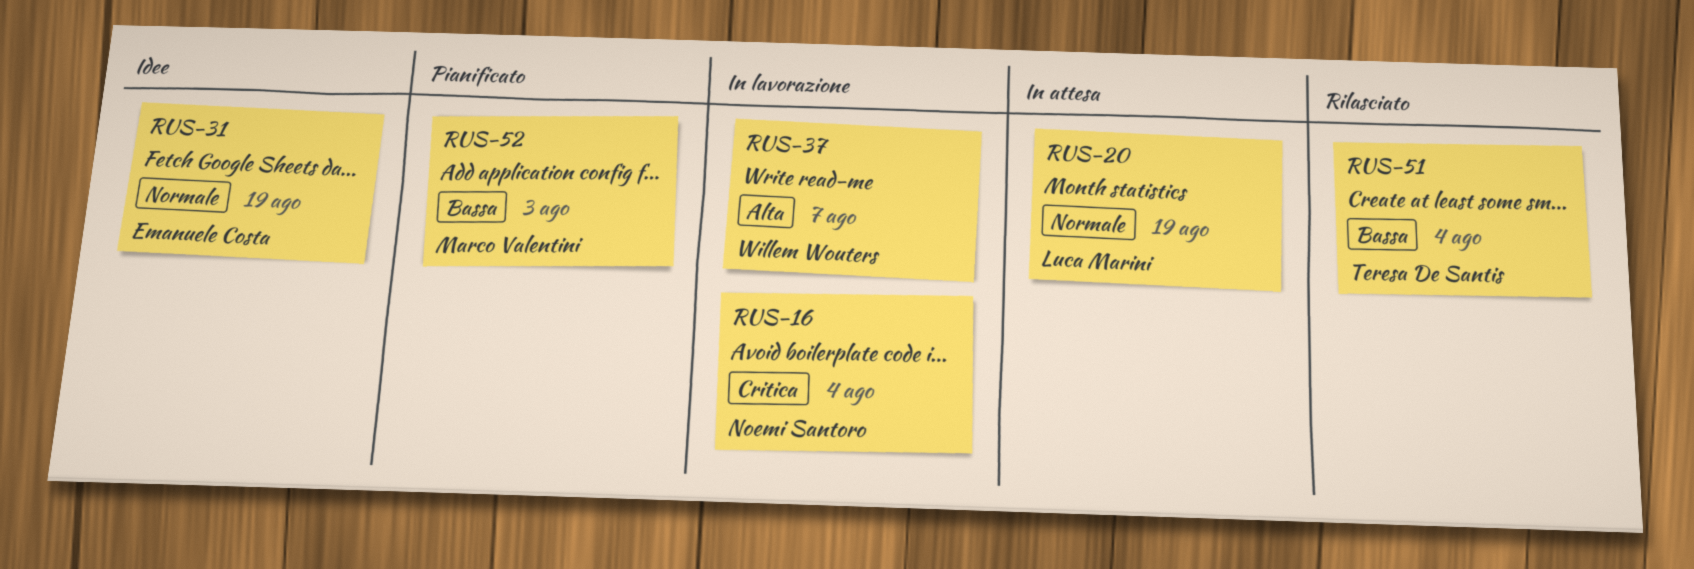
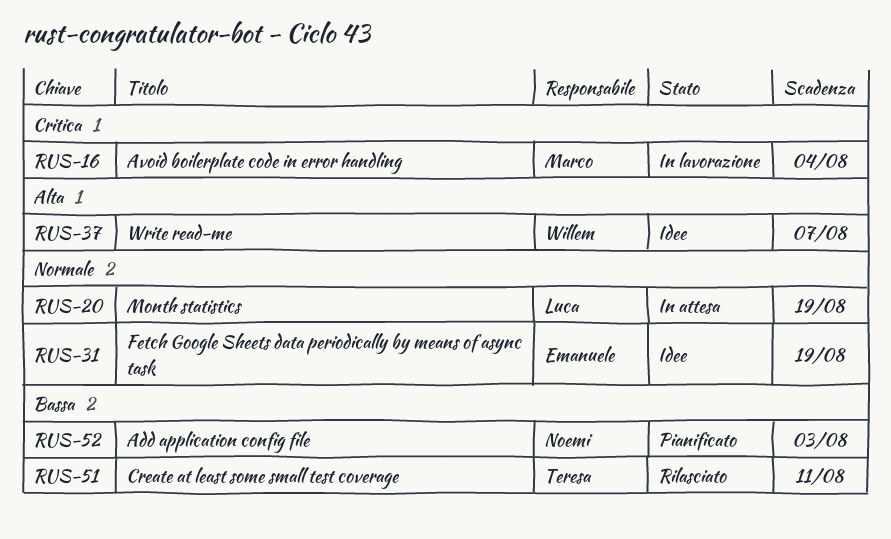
RUS-16, owner: Noemi Santoro -> Marco Valentini
RUS-37, status: In lavorazione -> Idee
RUS-51, due: Aug 4 -> Aug 11
RUS-52, owner: Marco Valentini -> Noemi Santoro

